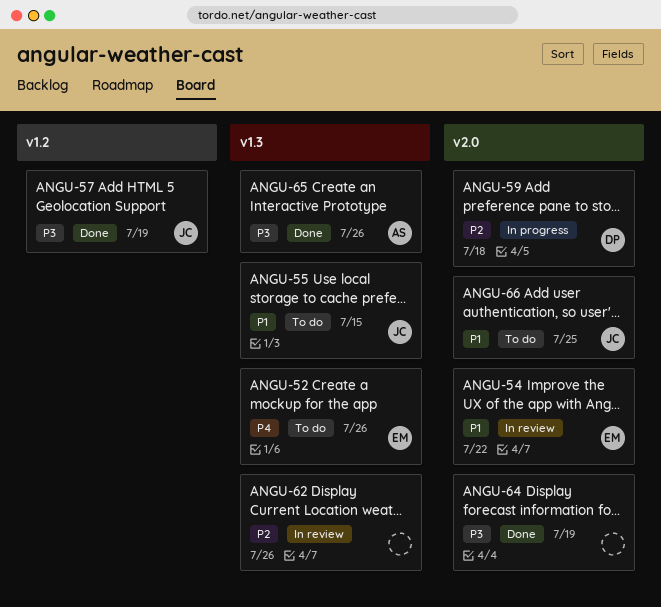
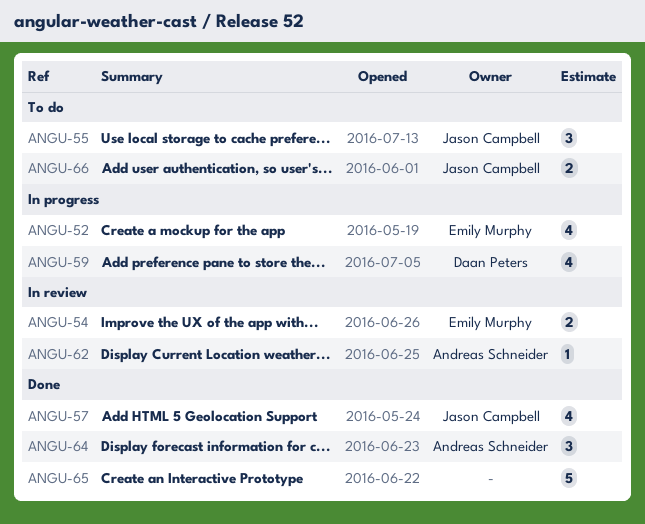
ANGU-52, status: To do -> In progress
ANGU-62, owner: none -> Andreas Schneider
ANGU-64, owner: none -> Andreas Schneider
ANGU-65, owner: Andreas Schneider -> none

